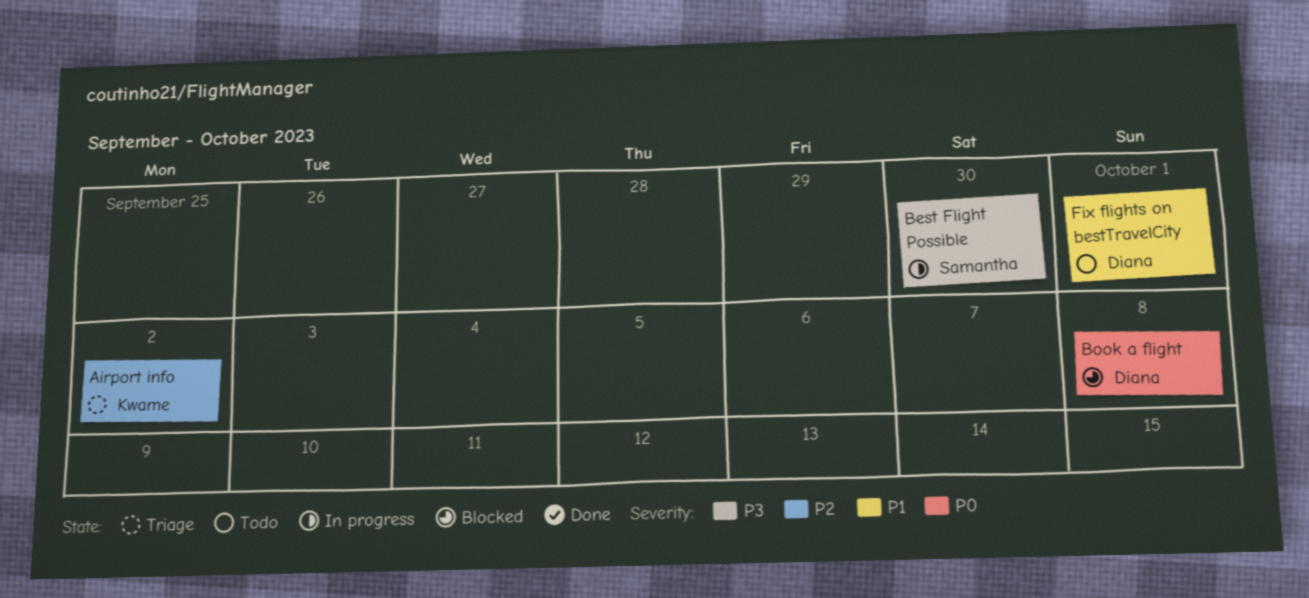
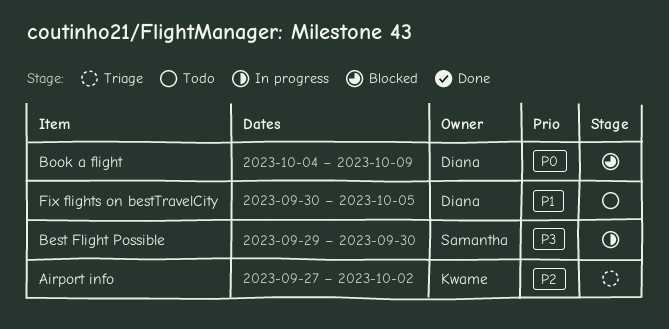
Book a flight, due: Oct 8 -> Oct 9
Fix flights on bestTravelCity, due: Oct 1 -> Oct 5

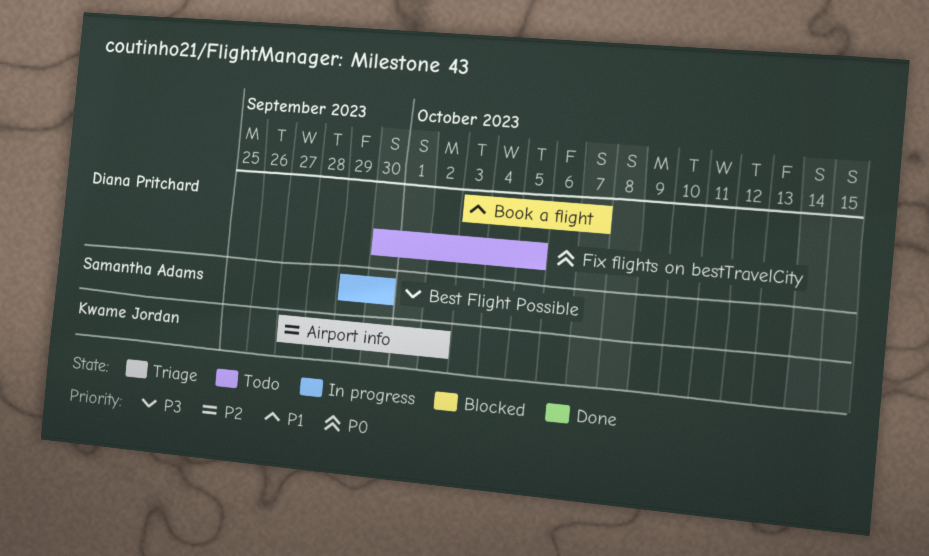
Book a flight, priority: P0 -> P1
Book a flight, start: Oct 4 -> Oct 3
Book a flight, due: Oct 9 -> Oct 7
Fix flights on bestTravelCity, priority: P1 -> P0

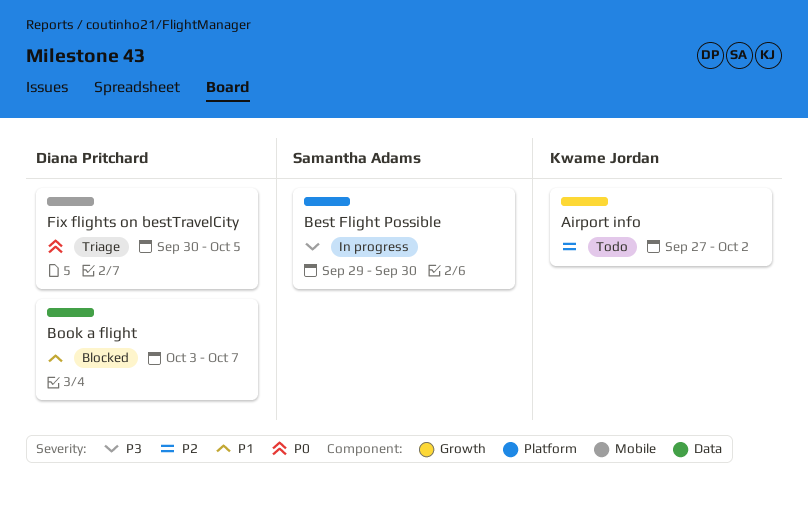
Airport info, status: Triage -> Todo
Fix flights on bestTravelCity, status: Todo -> Triage

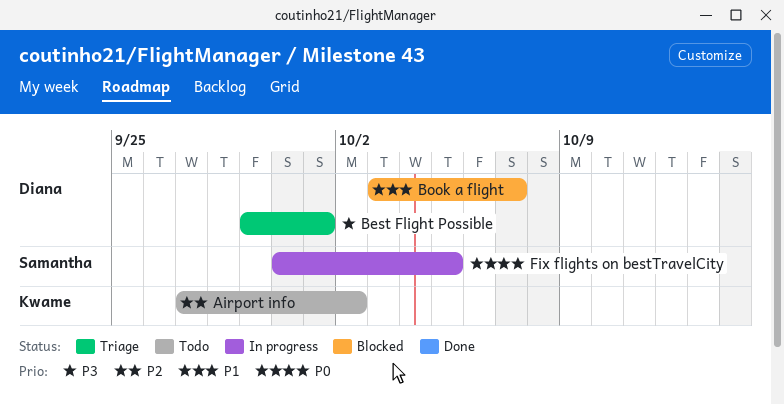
Best Flight Possible, status: In progress -> Triage
Best Flight Possible, owner: Samantha Adams -> Diana Pritchard
Best Flight Possible, due: Sep 30 -> Oct 1
Fix flights on bestTravelCity, status: Triage -> In progress
Fix flights on bestTravelCity, owner: Diana Pritchard -> Samantha Adams

